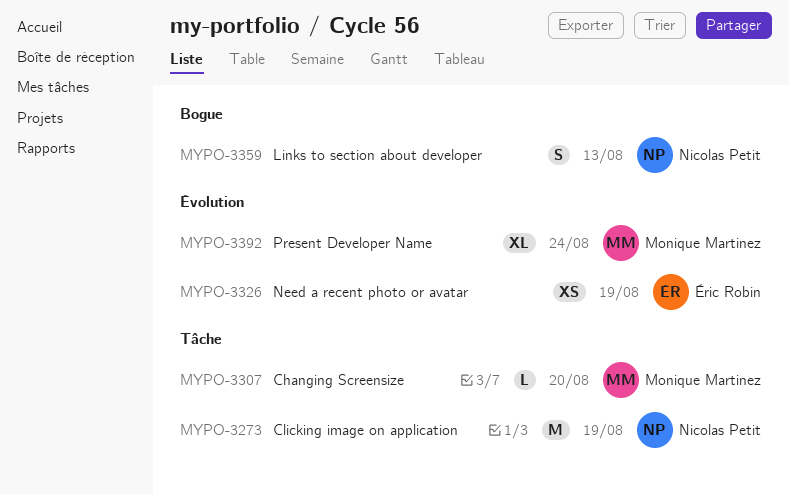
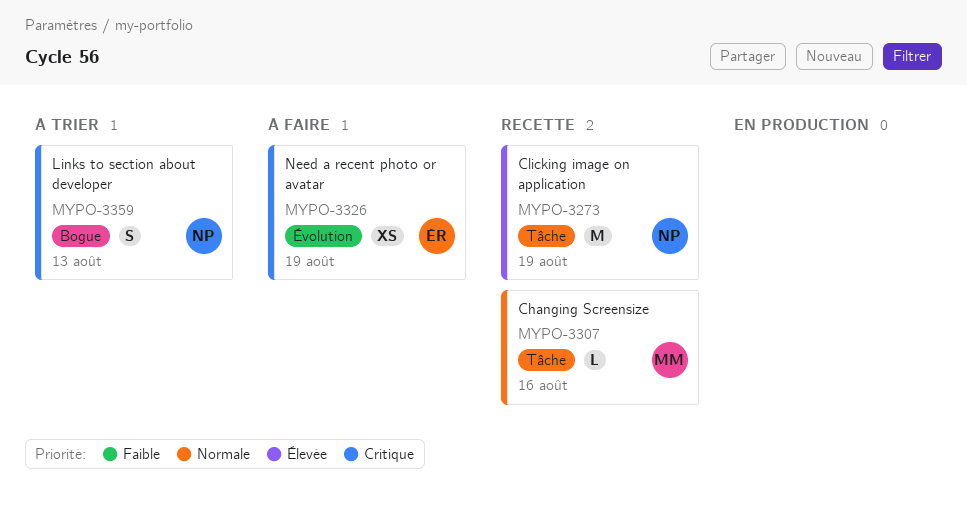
MYPO-3307, due: Aug 20 -> Aug 16
MYPO-3392: present -> none

